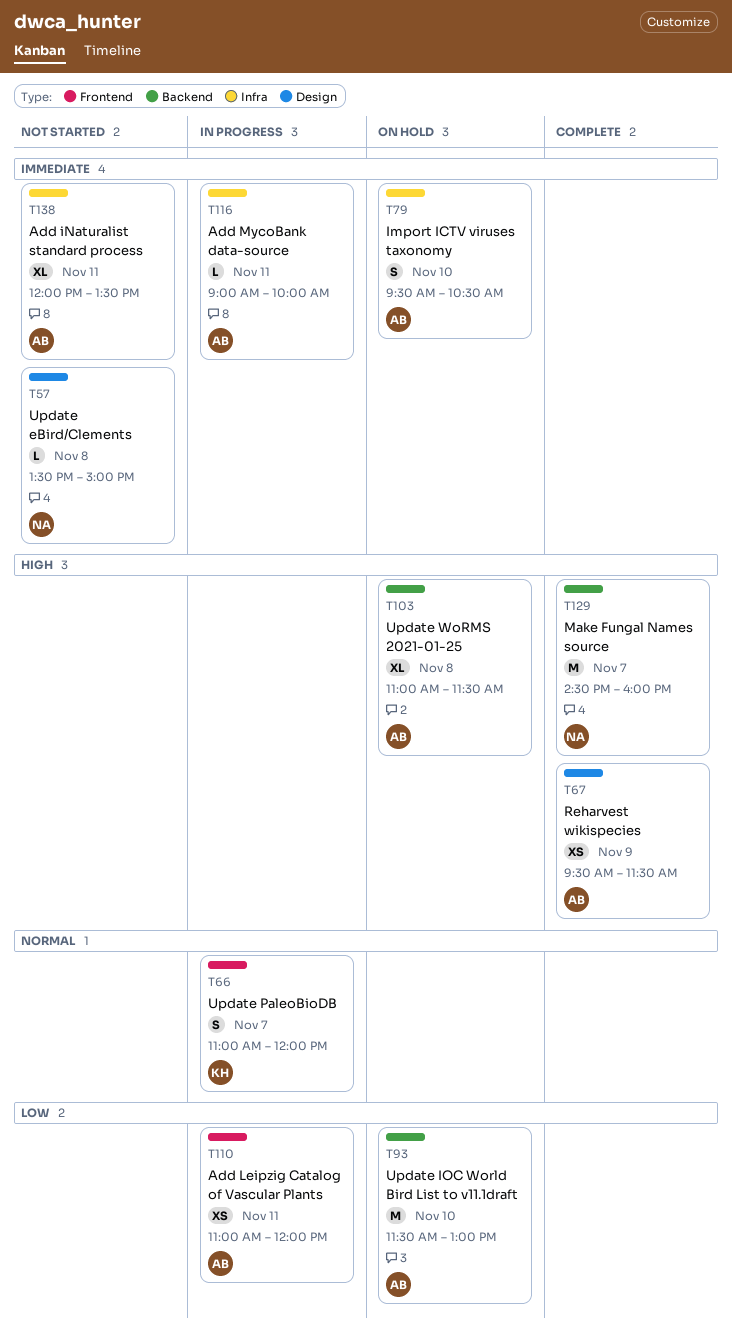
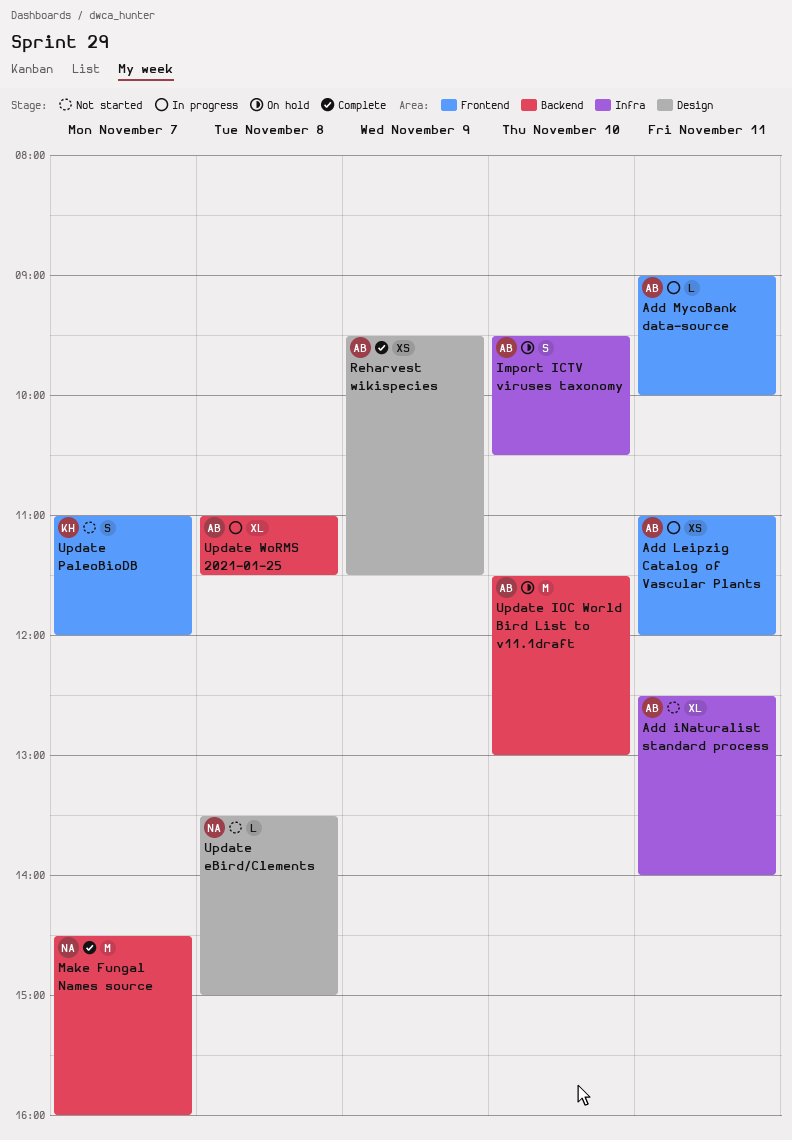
Add iNaturalist standard process, begins: 12:00 -> 12:30
Add iNaturalist standard process, ends: 13:30 -> 14:00
Add MycoBank data-source, label: Infra -> Frontend
Update PaleoBioDB, status: In progress -> Not started
Update WoRMS 2021-01-25, status: On hold -> In progress

